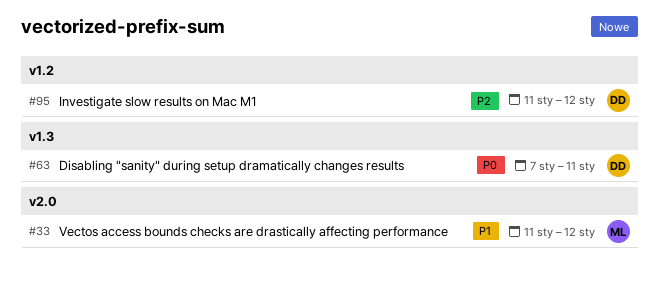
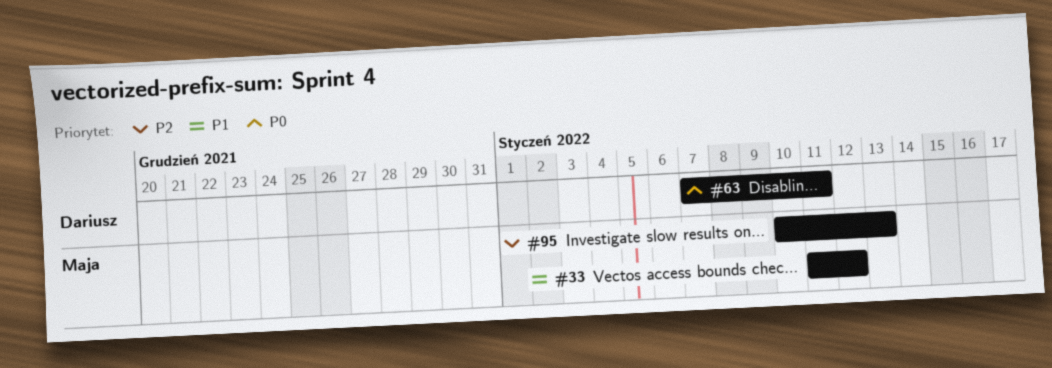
#95, owner: Dariusz -> Maja
#95, start: Jan 11 -> Jan 10
#95, due: Jan 12 -> Jan 13

